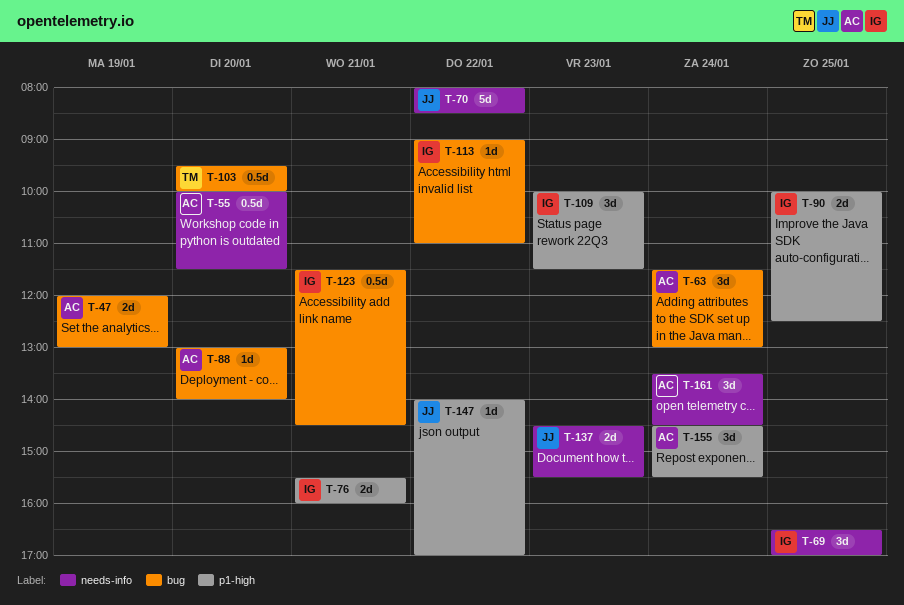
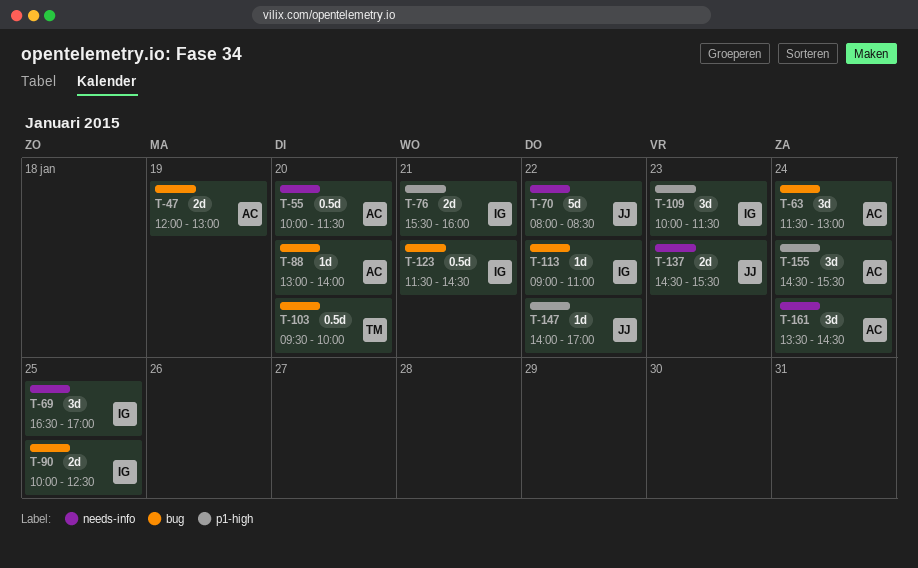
T-90, label: p1-high -> bug

